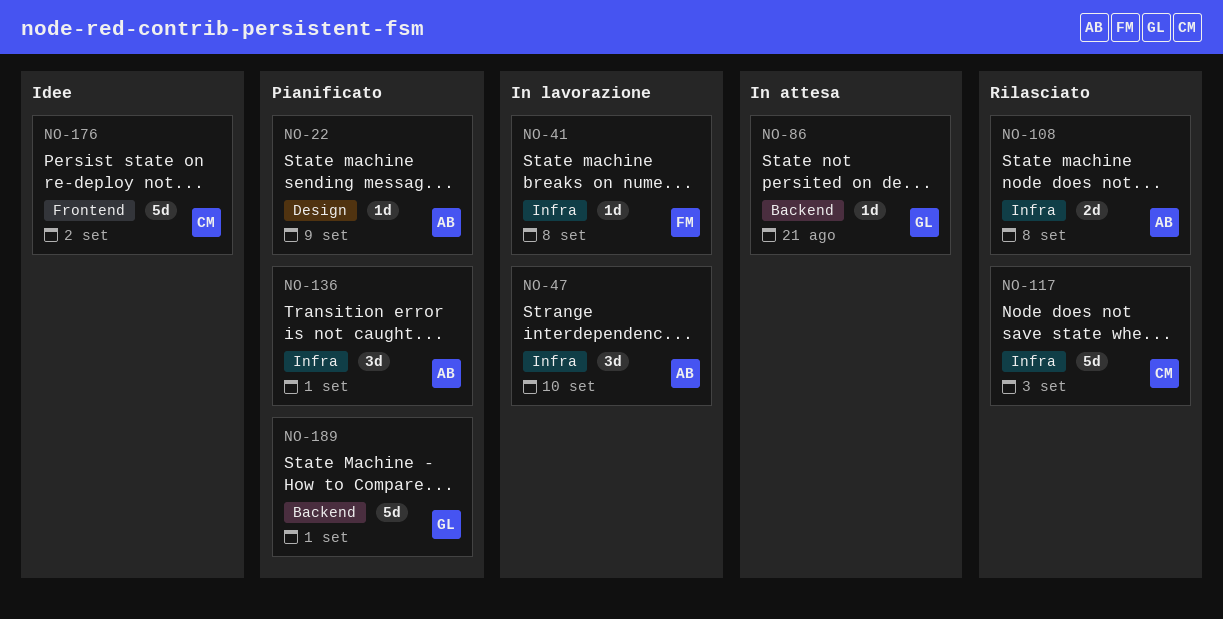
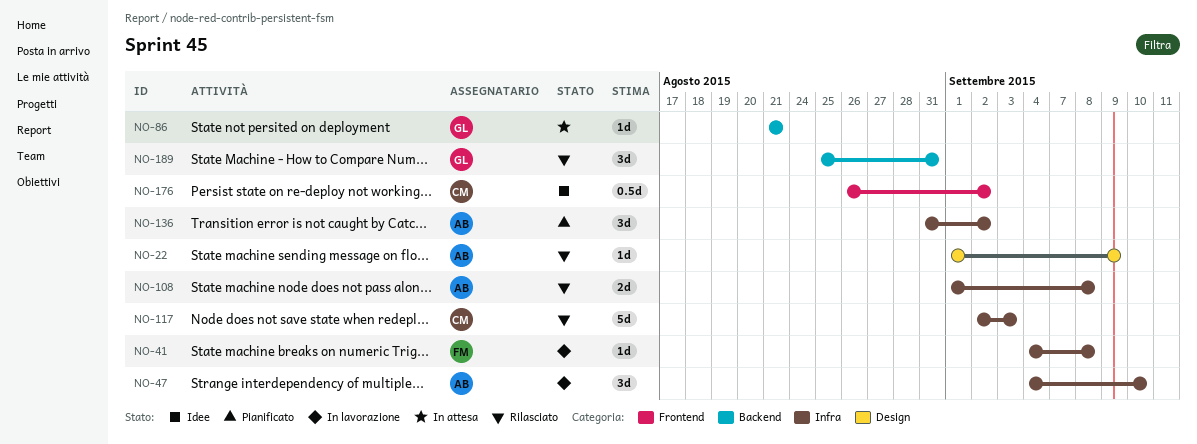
NO-22, status: Pianificato -> Rilasciato
NO-136, due: Sep 1 -> Sep 2
NO-176, estimate: 5d -> 0.5d
NO-189, status: Pianificato -> Rilasciato
NO-189, estimate: 5d -> 3d
NO-189, due: Sep 1 -> Aug 31

